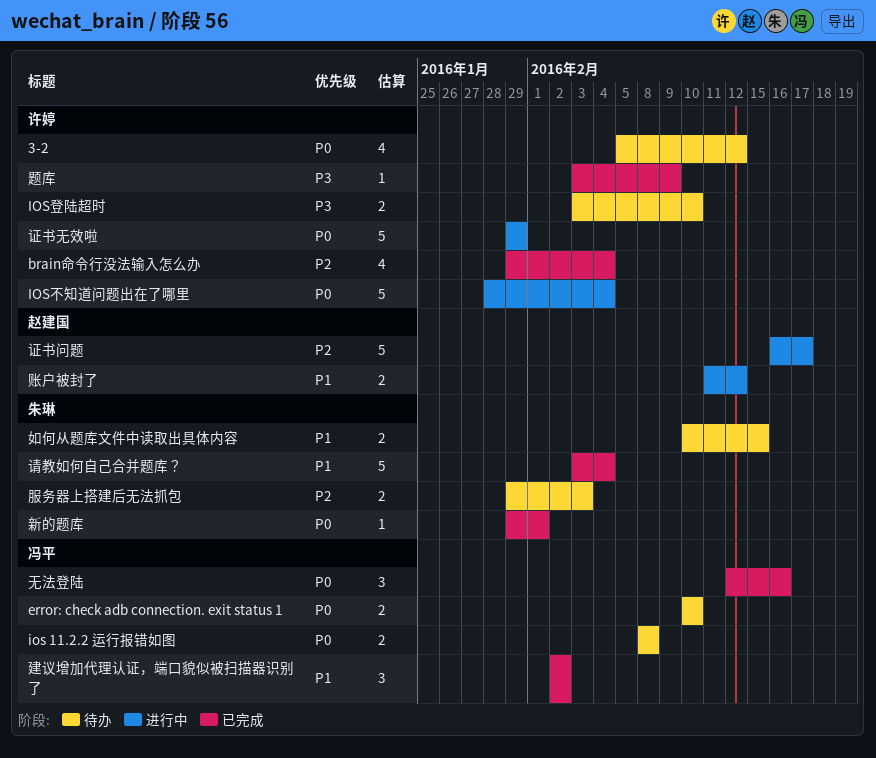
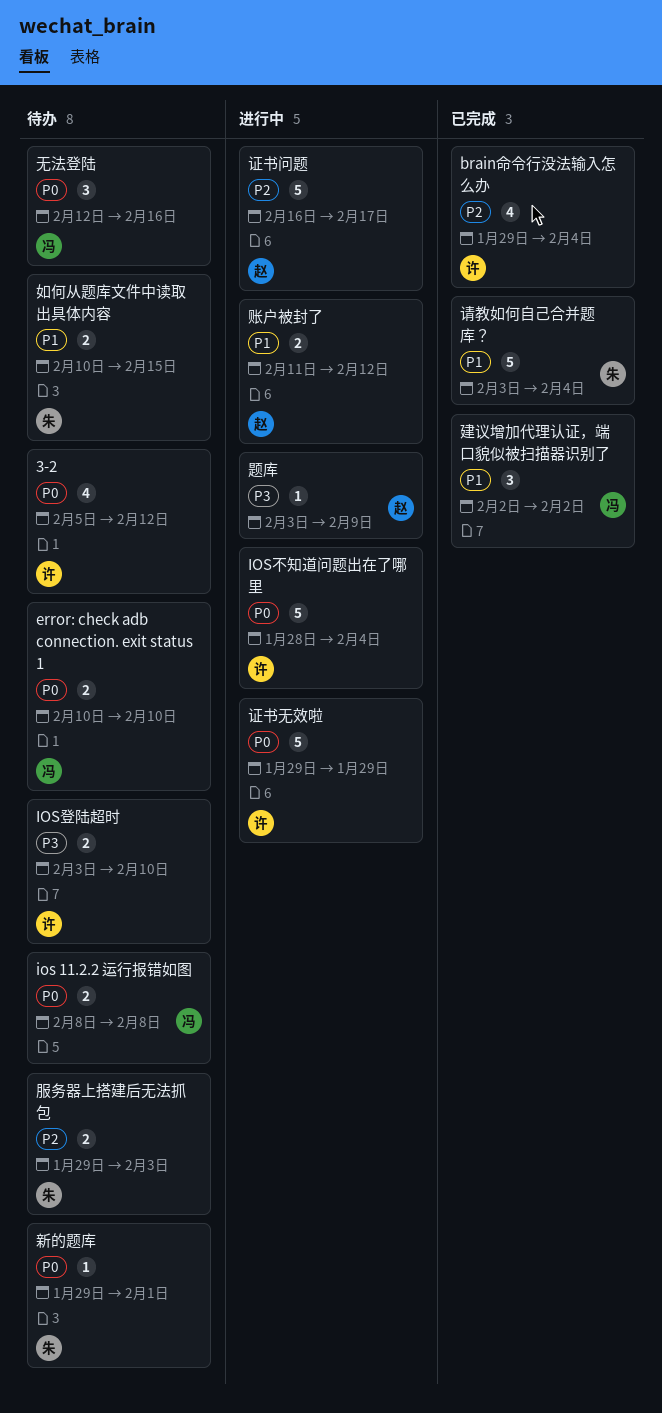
新的题库, status: 已完成 -> 待办
无法登陆, status: 已完成 -> 待办
题库, status: 已完成 -> 进行中
题库, owner: 许婷 -> 赵建国

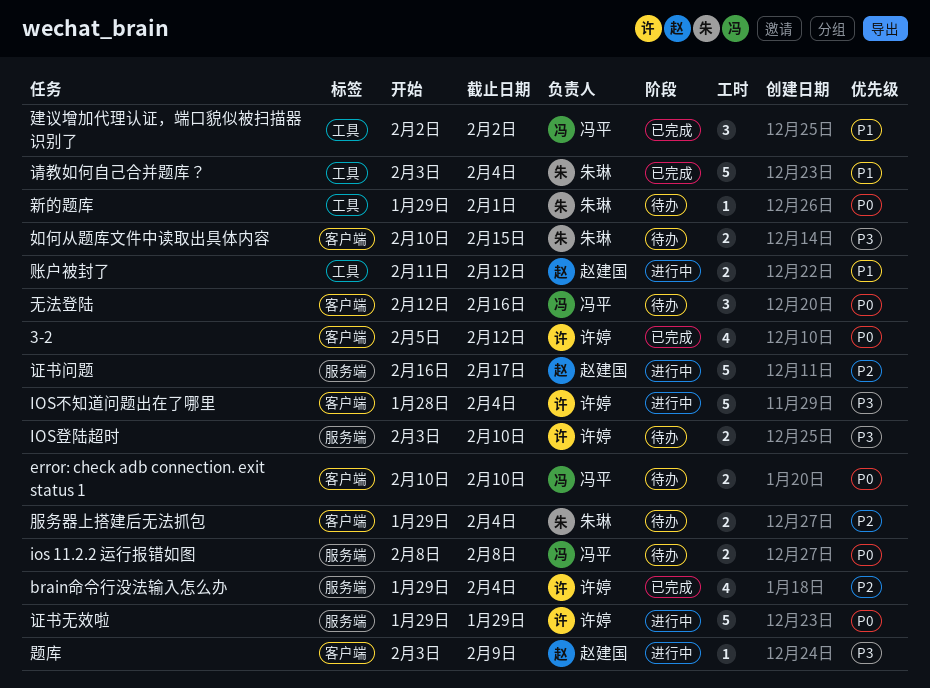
3-2, status: 待办 -> 已完成
IOS不知道问题出在了哪里, priority: P0 -> P3
如何从题库文件中读取出具体内容, priority: P1 -> P3
服务器上搭建后无法抓包, due: Feb 3 -> Feb 4

